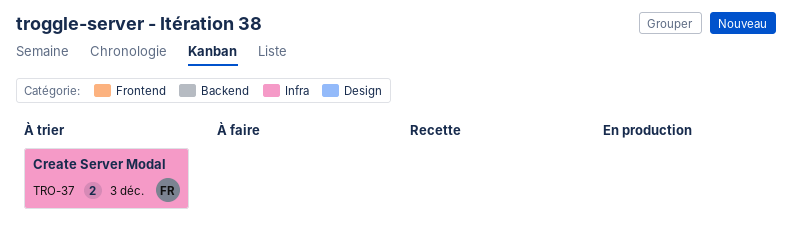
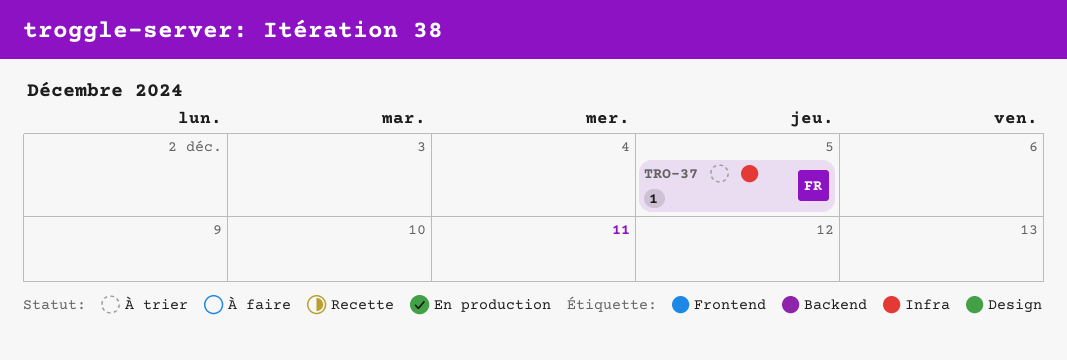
TRO-37, estimate: 2 -> 1
TRO-37, due: Dec 3 -> Dec 5

